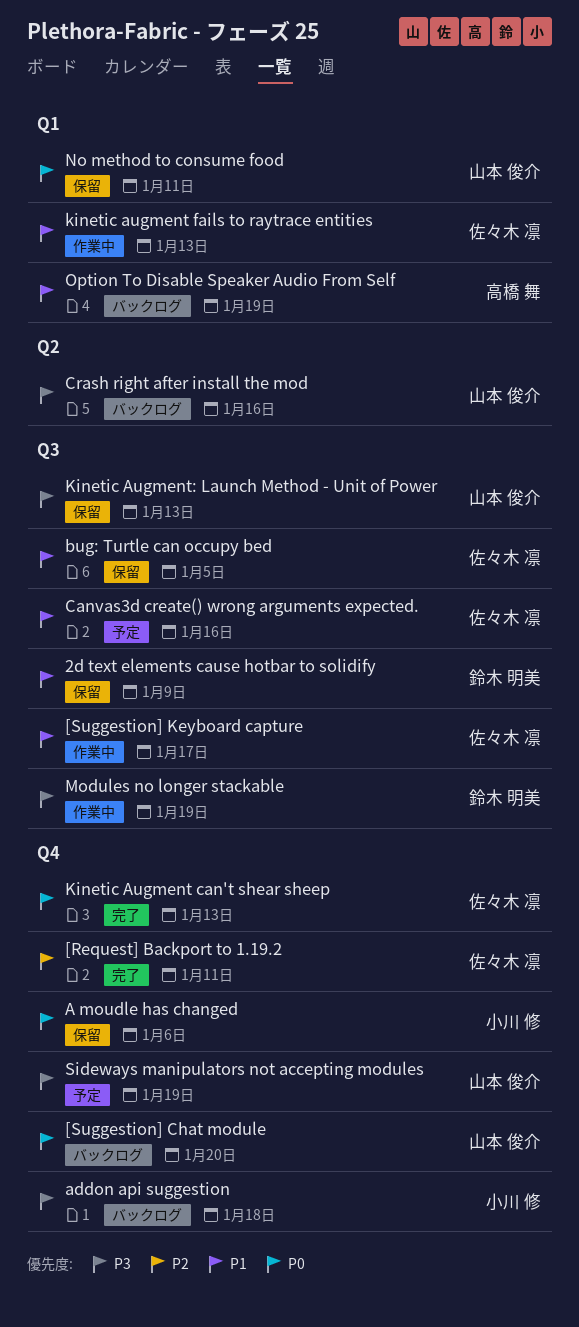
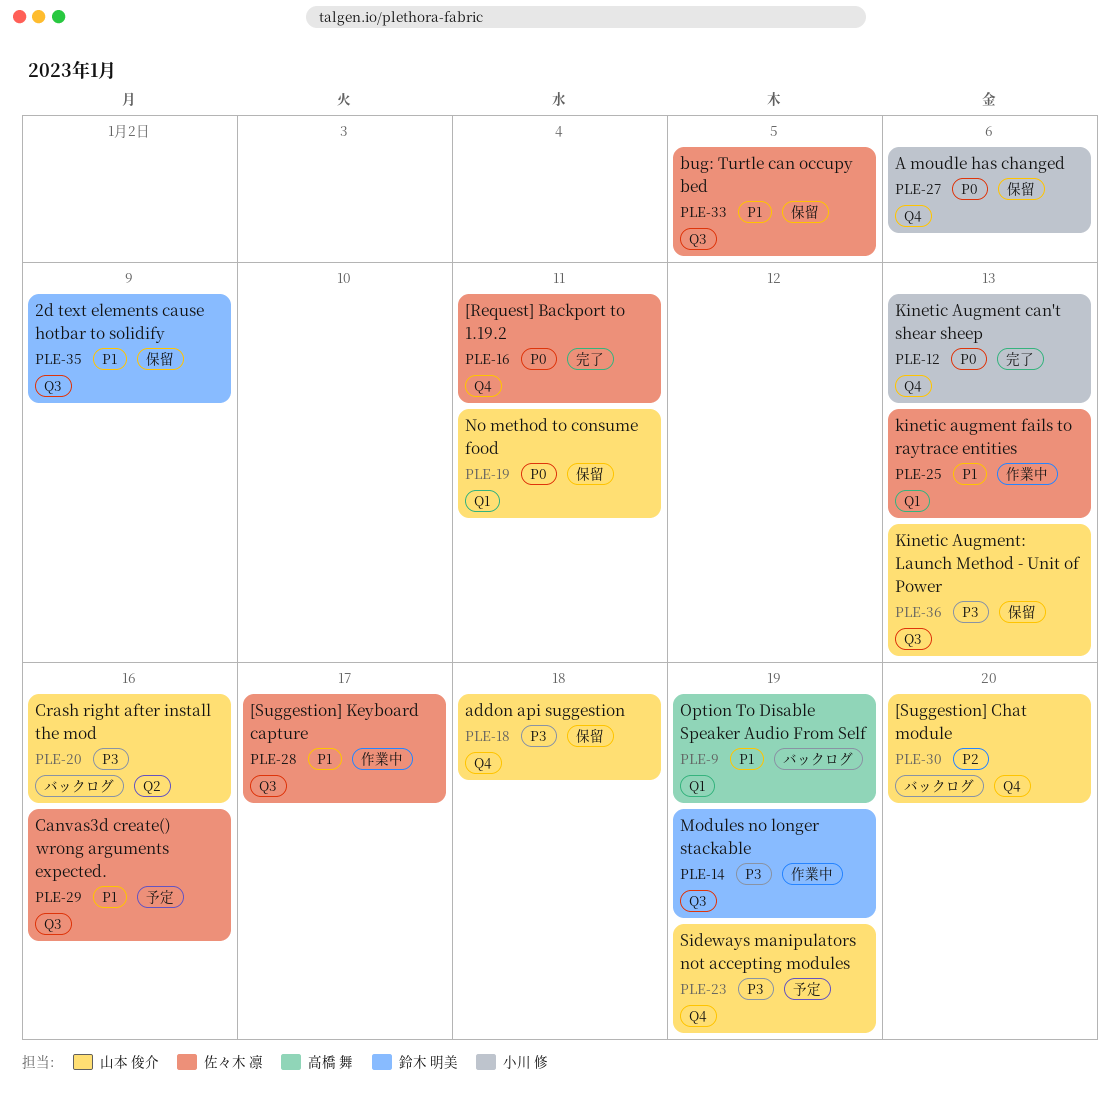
[Request] Backport to 1.19.2, priority: P2 -> P0
[Suggestion] Chat module, priority: P0 -> P2
addon api suggestion, status: バックログ -> 保留
addon api suggestion, owner: 小川 修 -> 山本 俊介
Kinetic Augment can't shear sheep, owner: 佐々木 凛 -> 小川 修

